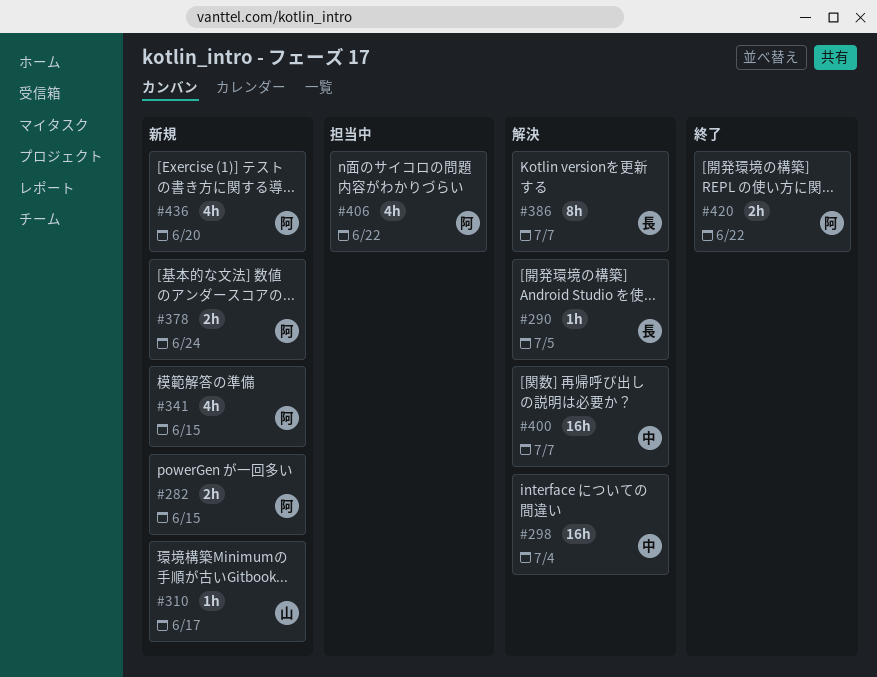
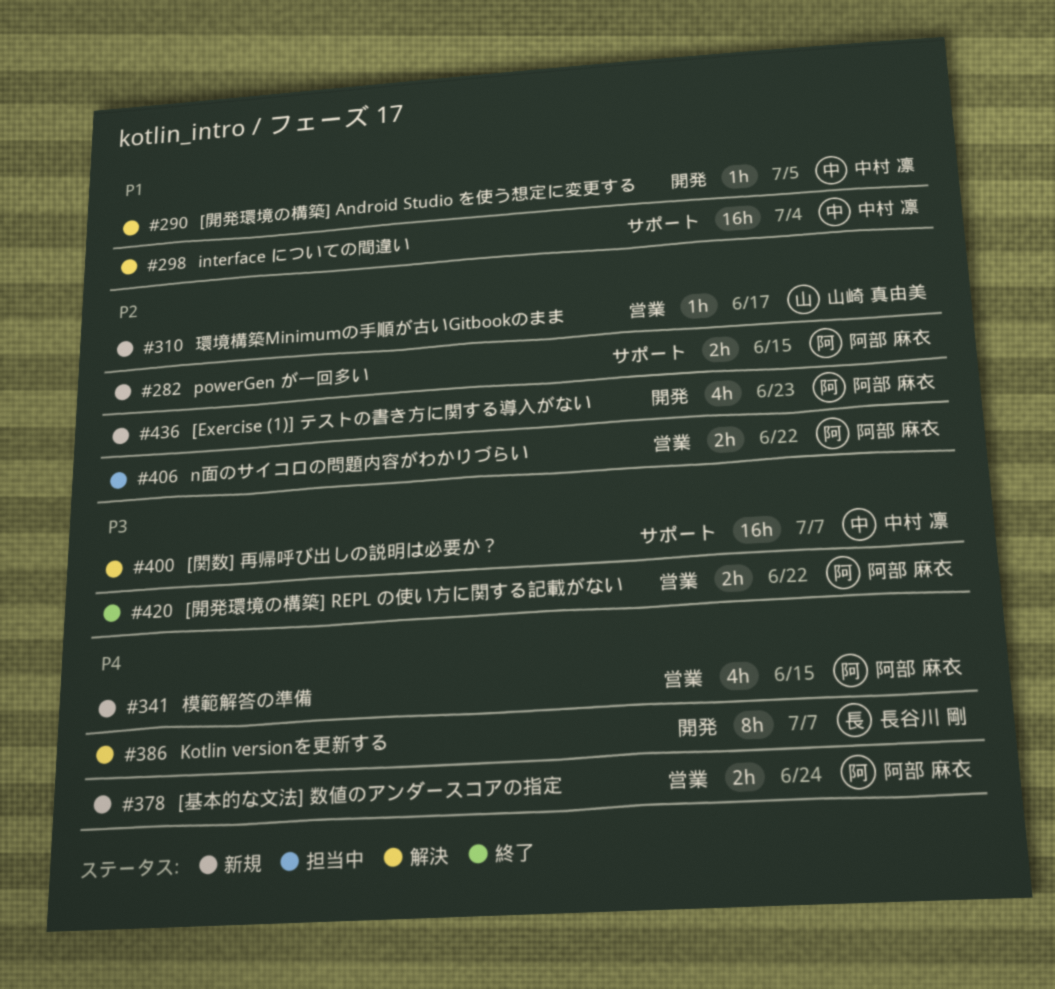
#290, owner: 長谷川 剛 -> 中村 凛
#406, estimate: 4h -> 2h
#436, due: Jun 20 -> Jun 23

